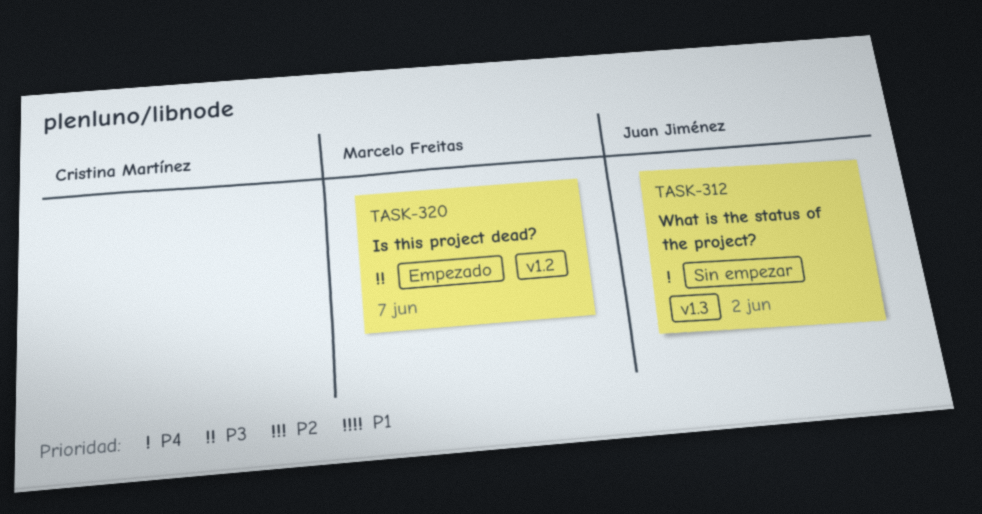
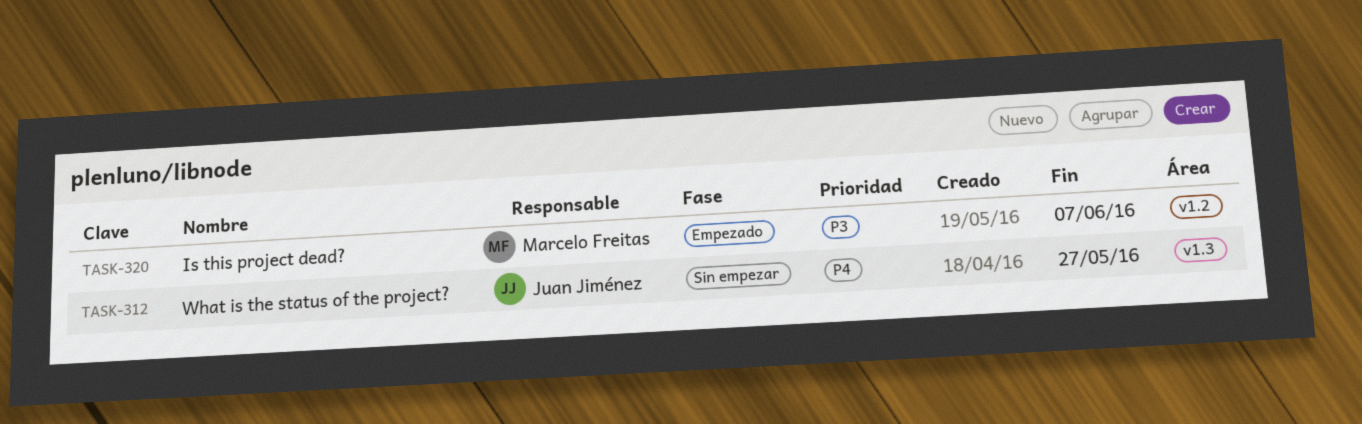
TASK-312, due: Jun 2 -> May 27

